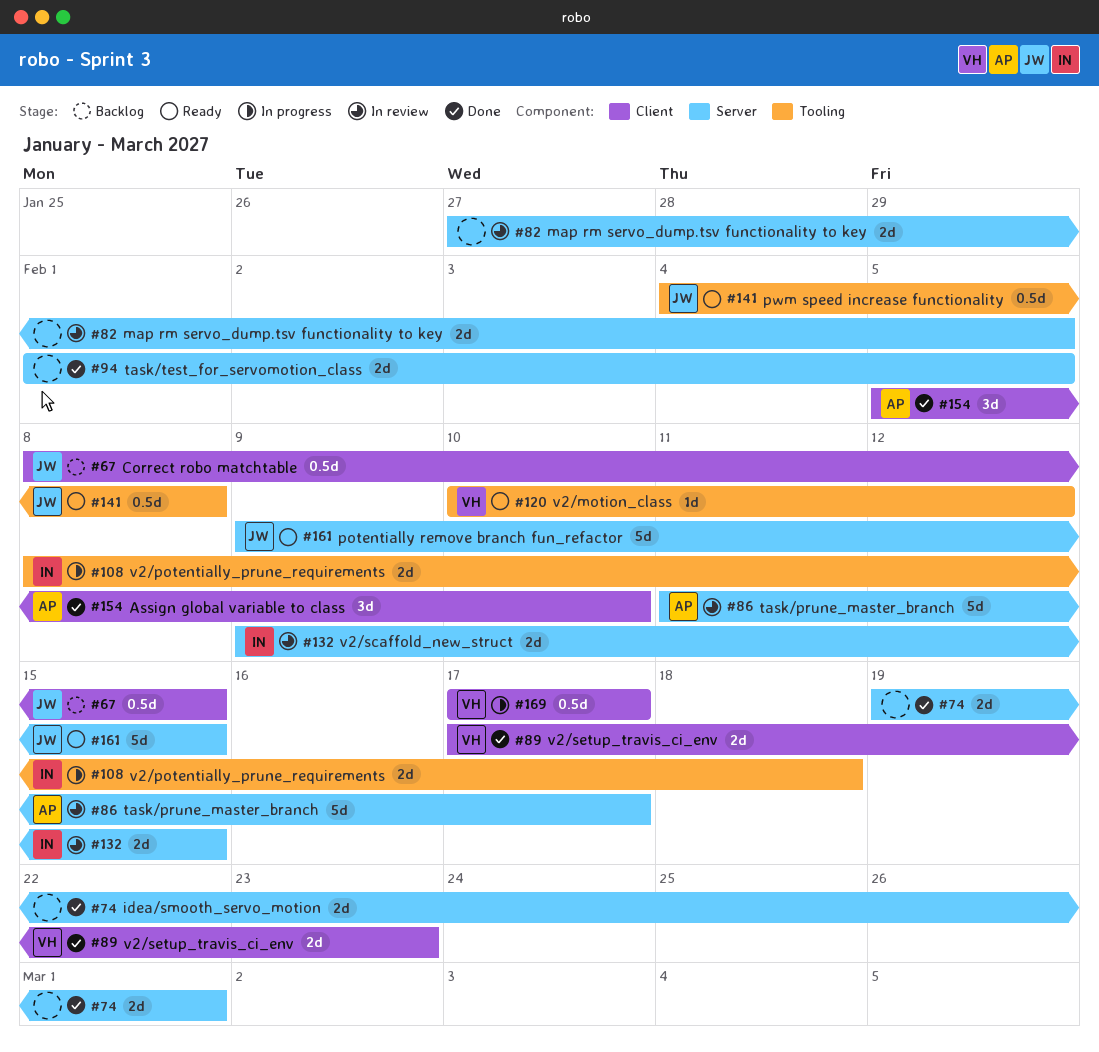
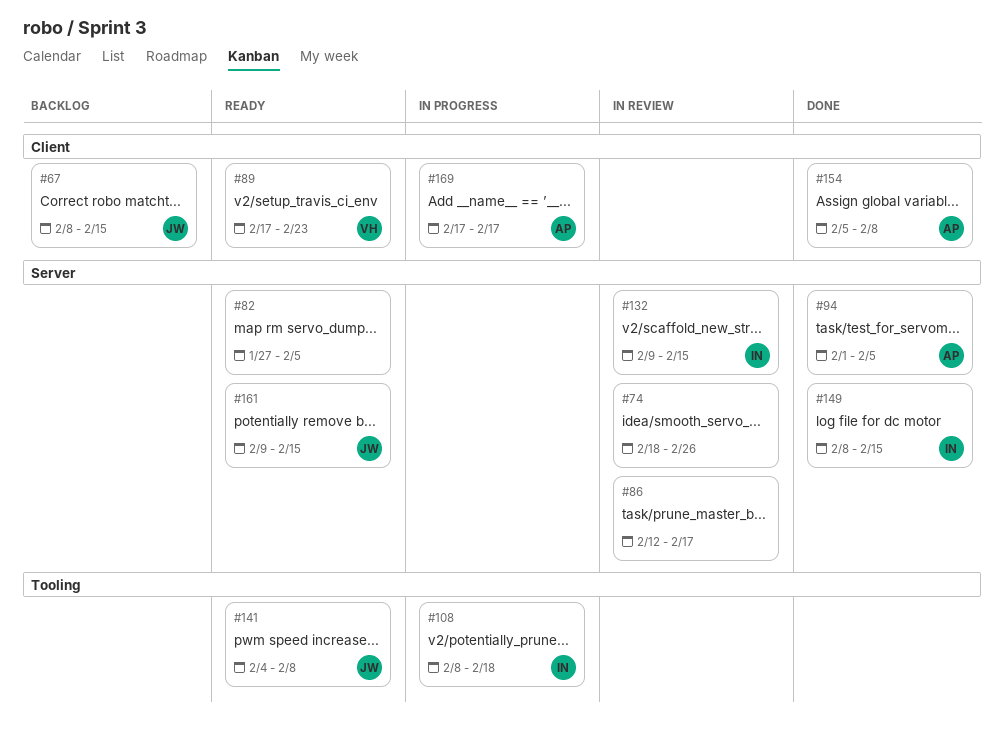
#74, status: Done -> In review
#74, start: Feb 19 -> Feb 18
#74, due: Mar 1 -> Feb 26
#82, status: In review -> Ready
#86, owner: AP -> none
#86, start: Feb 11 -> Feb 12
#89, status: Done -> Ready
#94, owner: none -> AP
#120: present -> none
#149: none -> present
#154, due: Feb 10 -> Feb 8
#169, owner: VH -> AP

